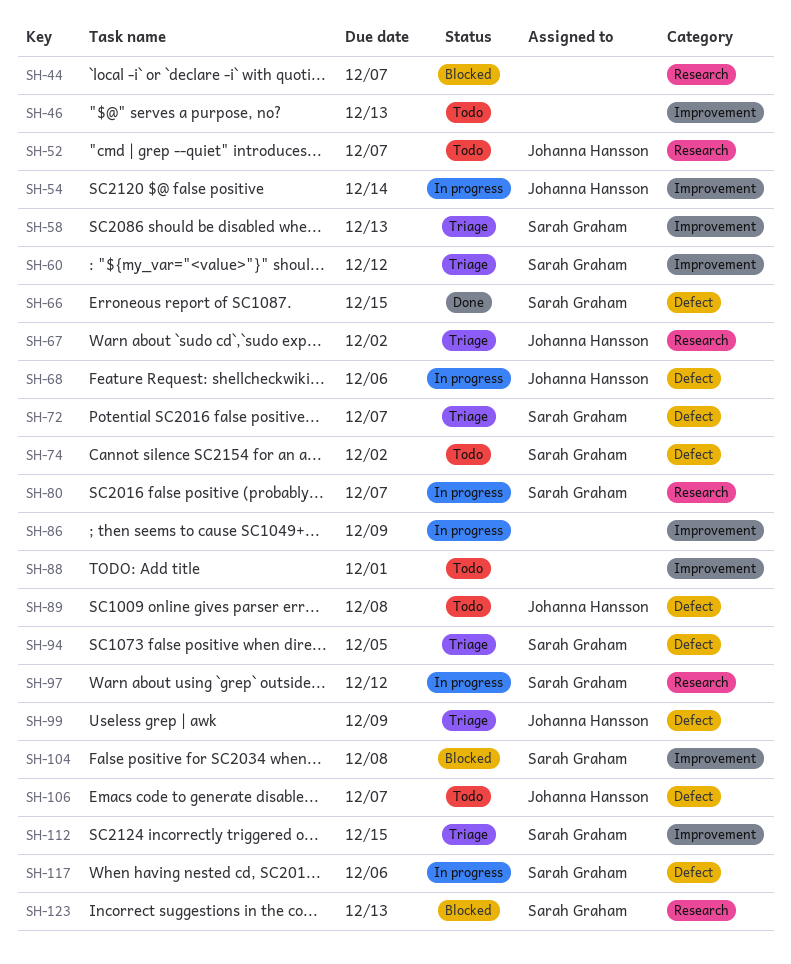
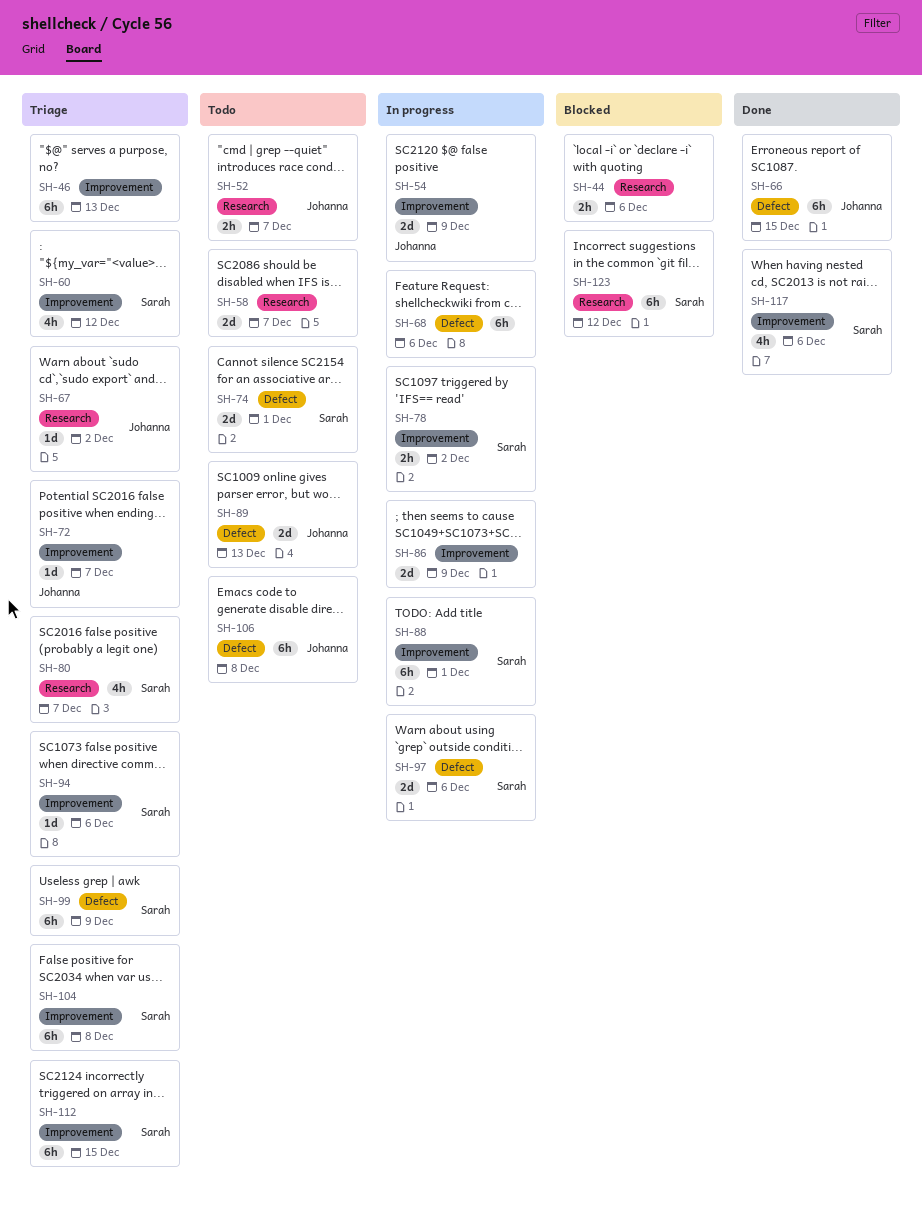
SH-44, due: Dec 7 -> Dec 6
SH-46, status: Todo -> Triage
SH-54, due: Dec 14 -> Dec 9
SH-58, status: Triage -> Todo
SH-58, owner: Sarah Graham -> none
SH-58, label: Improvement -> Research
SH-58, due: Dec 13 -> Dec 7
SH-66, owner: Sarah Graham -> Johanna Hansson
SH-68, owner: Johanna Hansson -> none
SH-72, owner: Sarah Graham -> Johanna Hansson
SH-72, label: Defect -> Improvement
SH-74, due: Dec 2 -> Dec 1
SH-78: none -> present
SH-80, status: In progress -> Triage
SH-88, status: Todo -> In progress
SH-88, owner: none -> Sarah Graham
SH-89, due: Dec 8 -> Dec 13
SH-94, label: Defect -> Improvement
SH-94, due: Dec 5 -> Dec 6
SH-97, label: Research -> Defect
SH-97, due: Dec 12 -> Dec 6
SH-99, owner: Johanna Hansson -> Sarah Graham
SH-104, status: Blocked -> Triage
SH-106, due: Dec 7 -> Dec 8
SH-117, status: In progress -> Done
SH-117, label: Defect -> Improvement
SH-123, due: Dec 13 -> Dec 12

